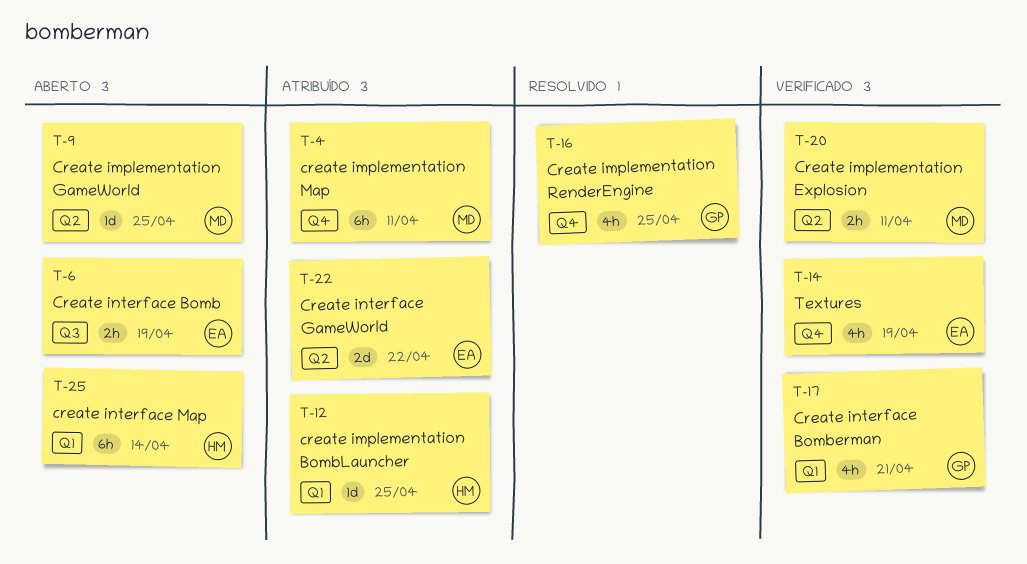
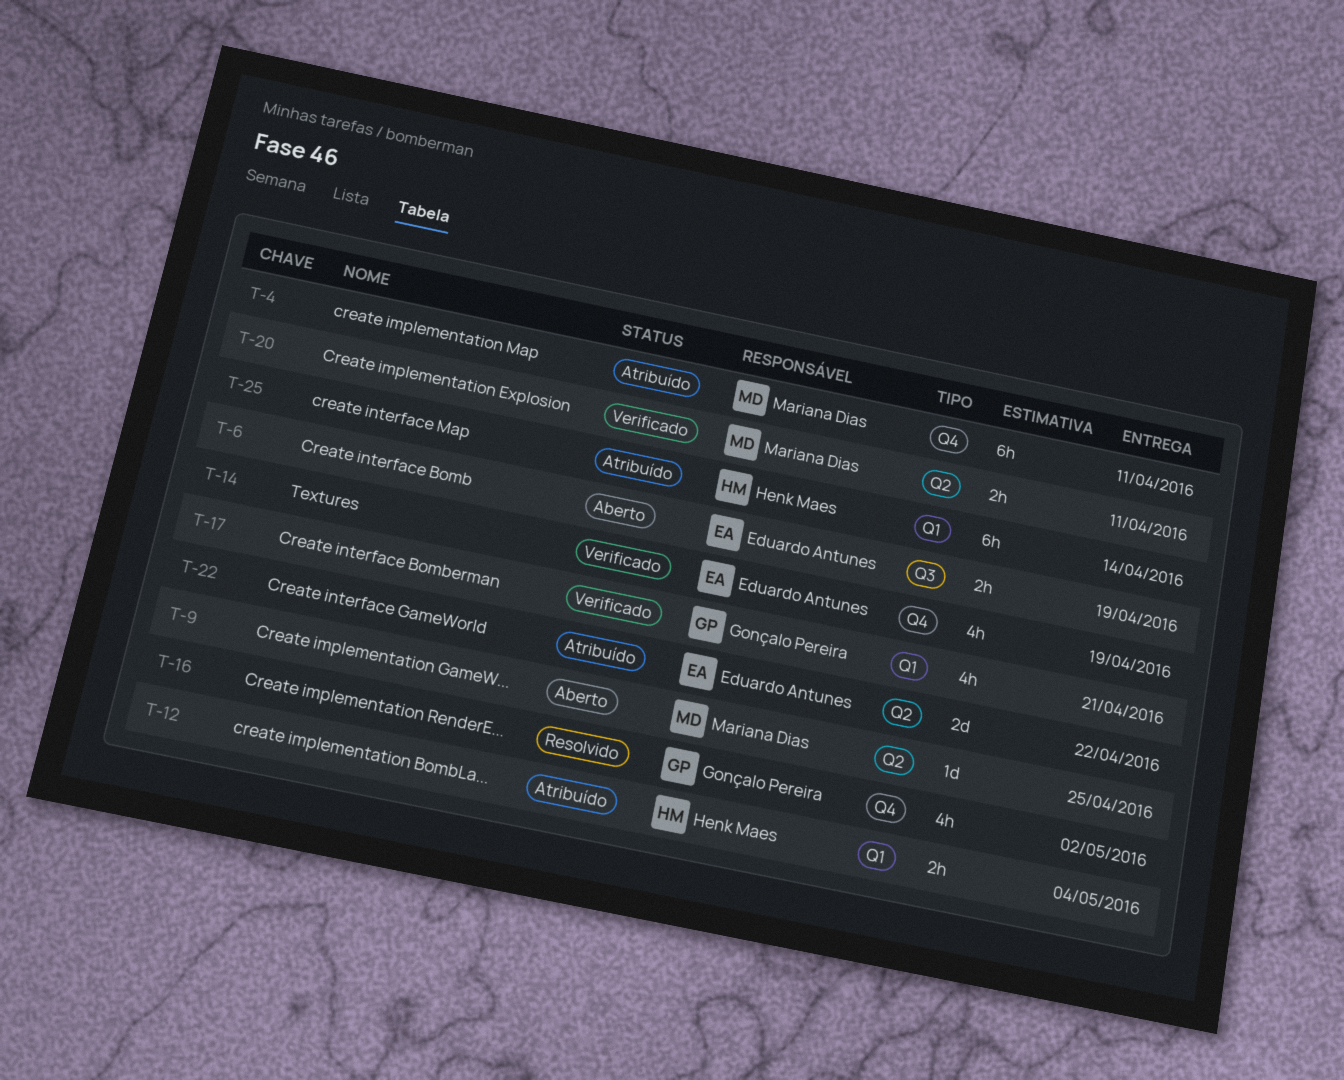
T-12, estimate: 1d -> 2h
T-12, due: Apr 25 -> May 4
T-16, due: Apr 25 -> May 2
T-25, status: Aberto -> Atribuído

